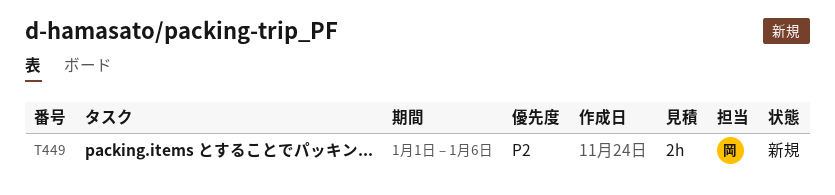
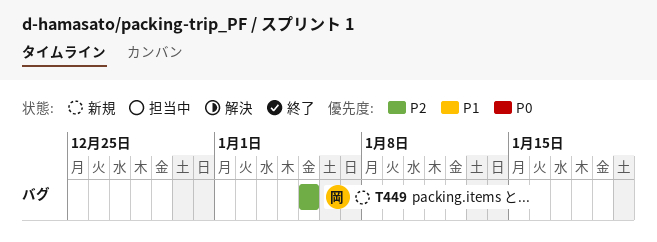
T449, start: Jan 1 -> Jan 5
T449, due: Jan 6 -> Jan 5

